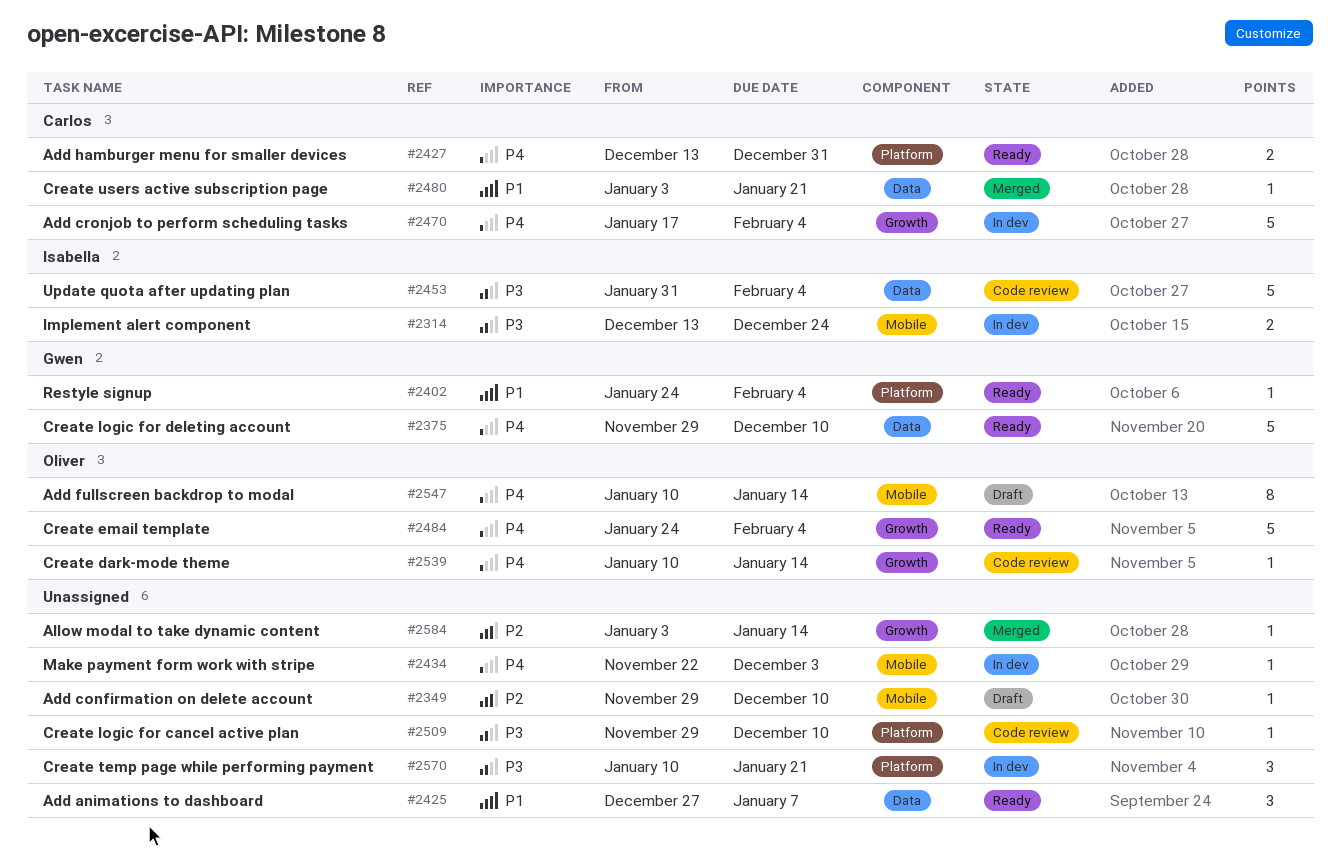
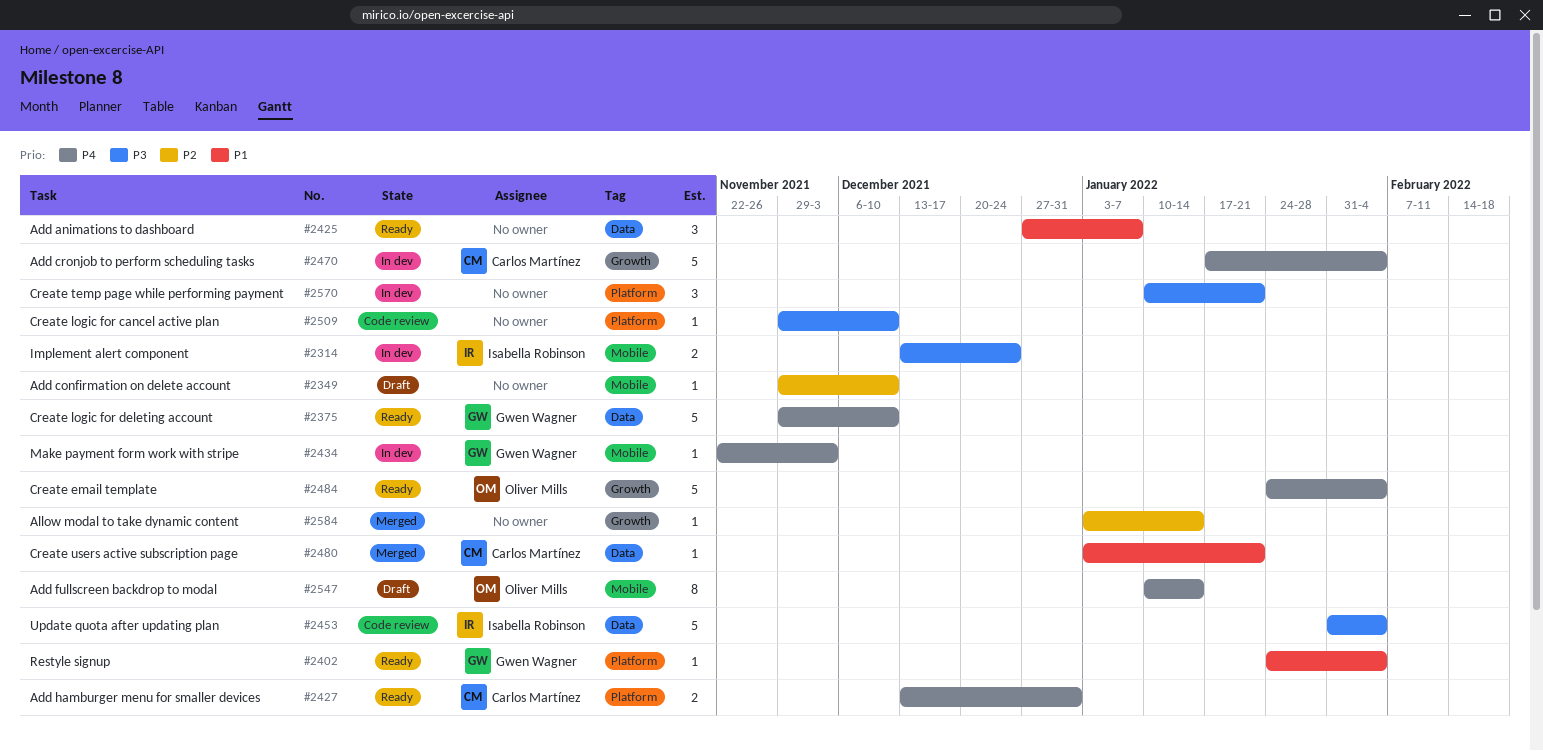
#2434, owner: none -> Gwen Wagner
#2539: present -> none

